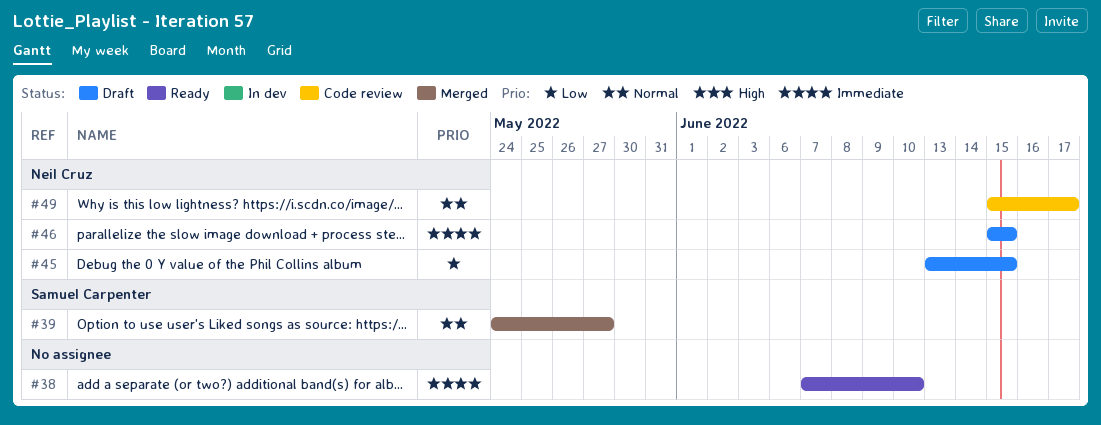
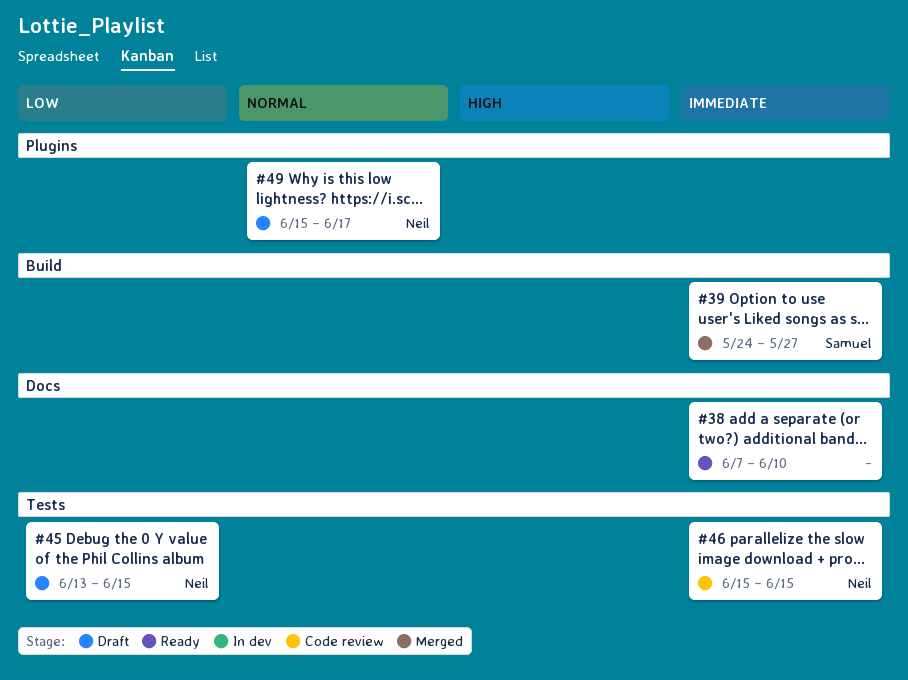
#39, priority: Normal -> Immediate
#46, status: Draft -> Code review
#49, status: Code review -> Draft

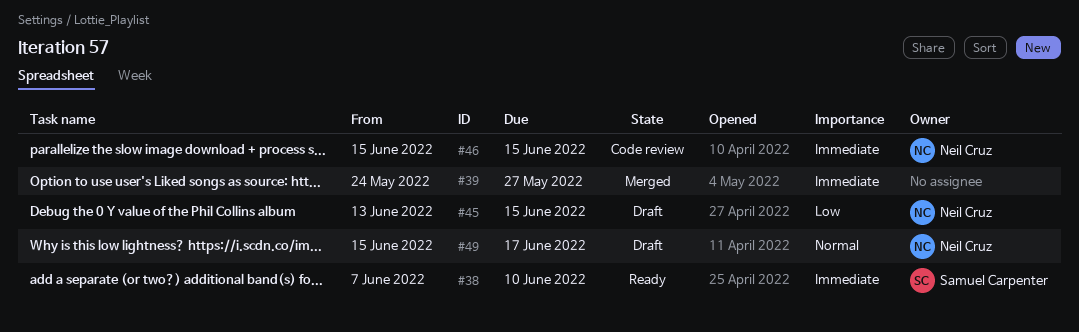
#38, owner: none -> Samuel Carpenter
#39, owner: Samuel Carpenter -> none

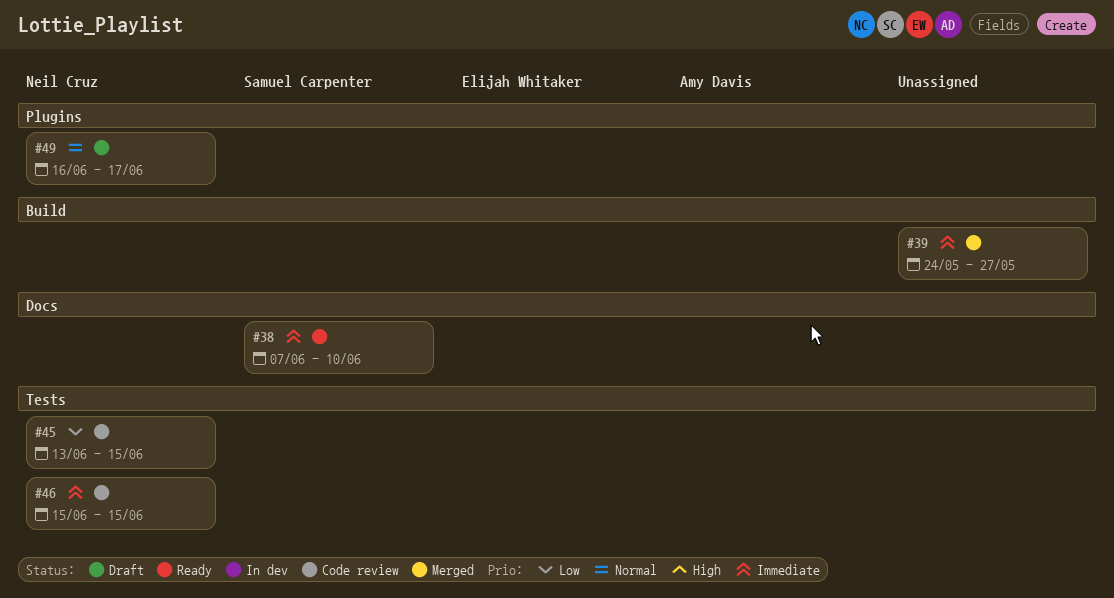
#45, status: Draft -> Code review
#49, start: Jun 15 -> Jun 16

